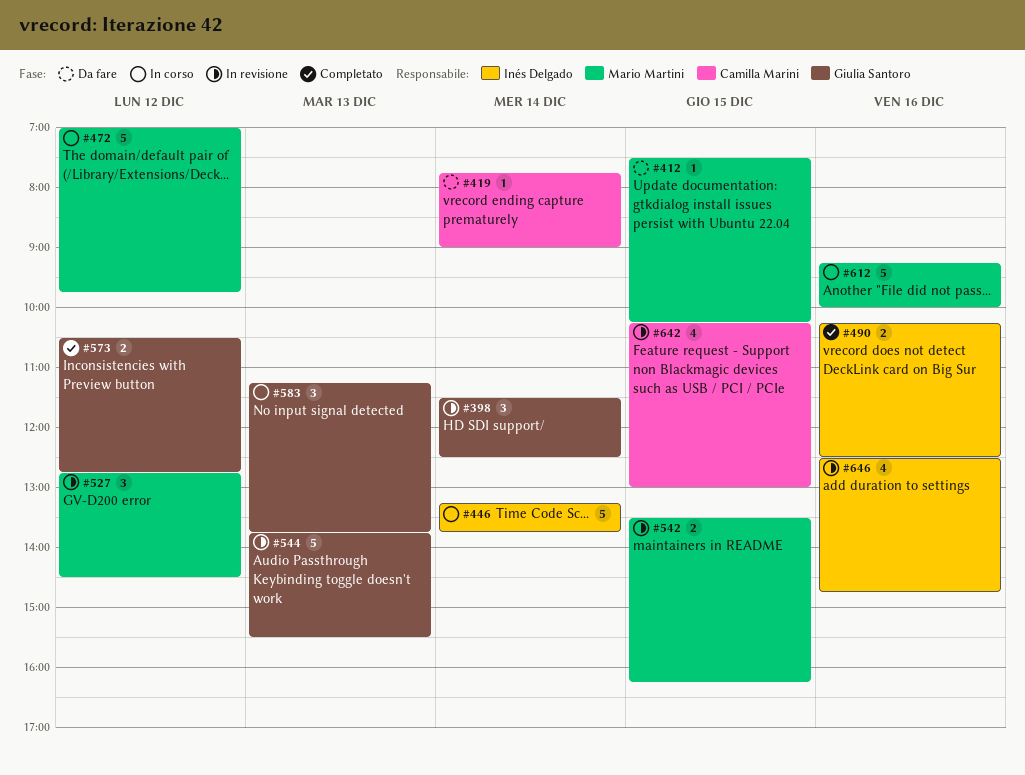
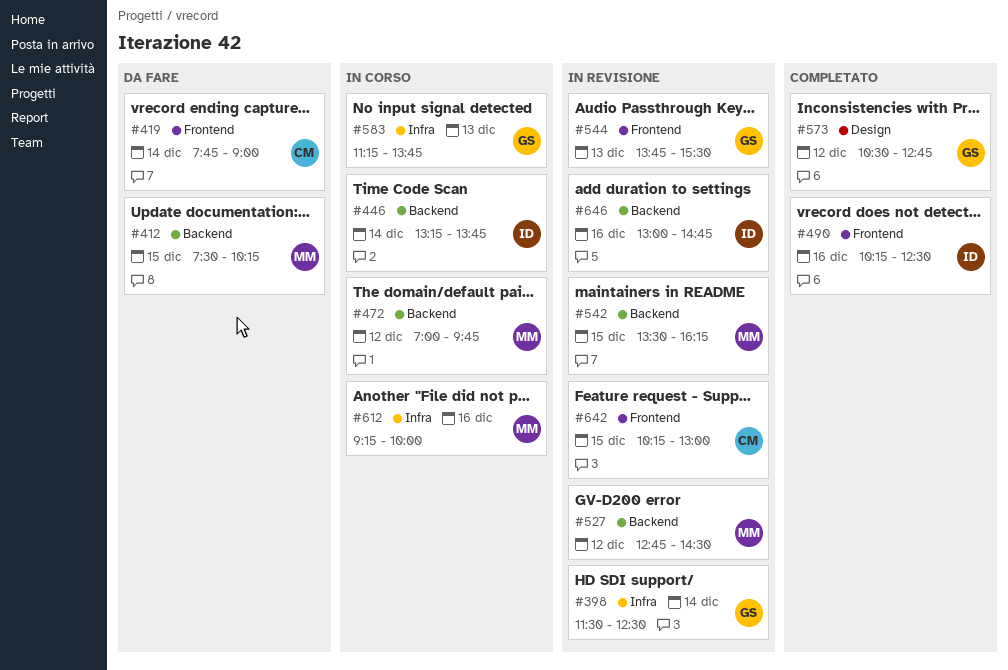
#646, begins: 12:30 -> 13:00

